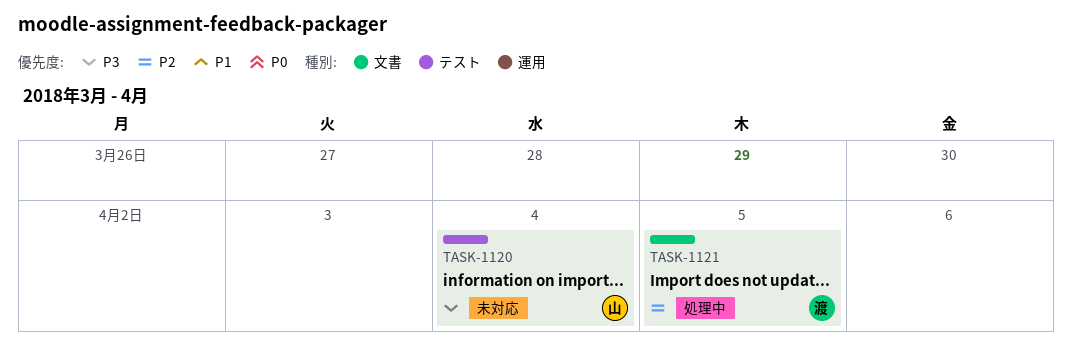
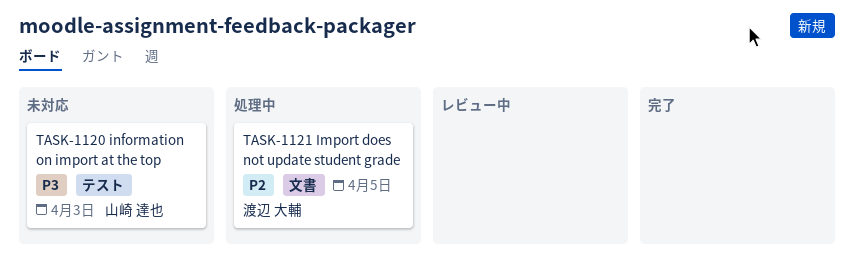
TASK-1120, due: Apr 4 -> Apr 3

